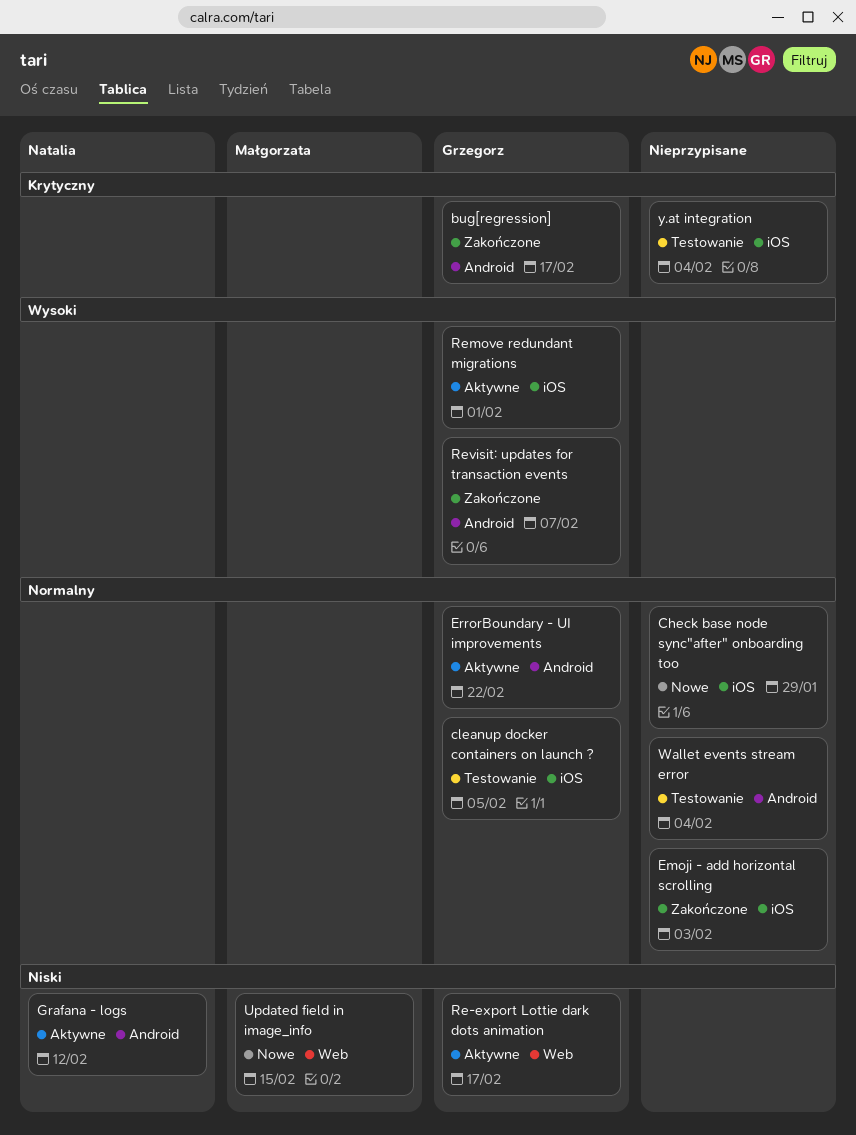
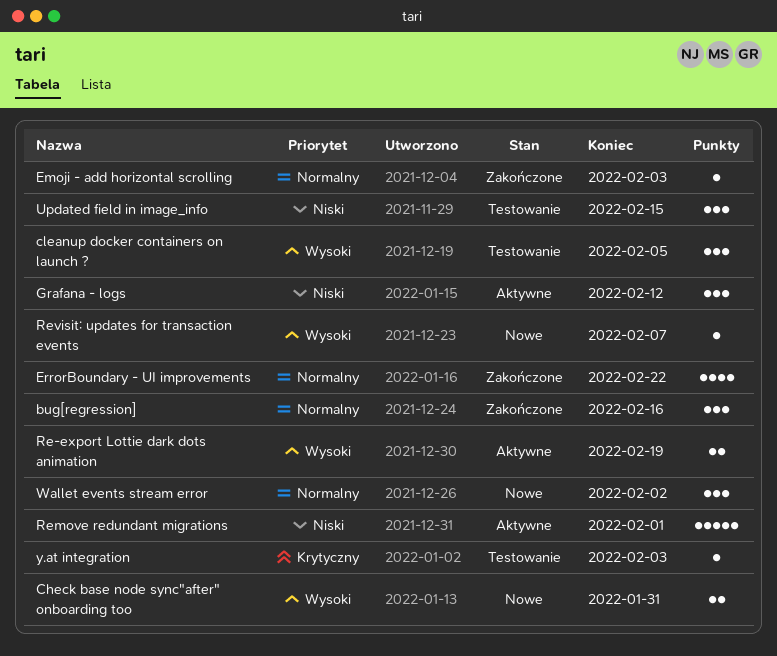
bug[regression], priority: Krytyczny -> Normalny
bug[regression], due: Feb 17 -> Feb 16
Check base node sync"after" onboarding too, priority: Normalny -> Wysoki
Check base node sync"after" onboarding too, due: Jan 29 -> Jan 31
cleanup docker containers on launch ?, priority: Normalny -> Wysoki
ErrorBoundary - UI improvements, status: Aktywne -> Zakończone
Re-export Lottie dark dots animation, priority: Niski -> Wysoki
Re-export Lottie dark dots animation, due: Feb 17 -> Feb 19
Remove redundant migrations, priority: Wysoki -> Niski
Revisit: updates for transaction events, status: Zakończone -> Nowe
Updated field in image_info, status: Nowe -> Testowanie
Wallet events stream error, status: Testowanie -> Nowe
Wallet events stream error, due: Feb 4 -> Feb 2
y.at integration, due: Feb 4 -> Feb 3

